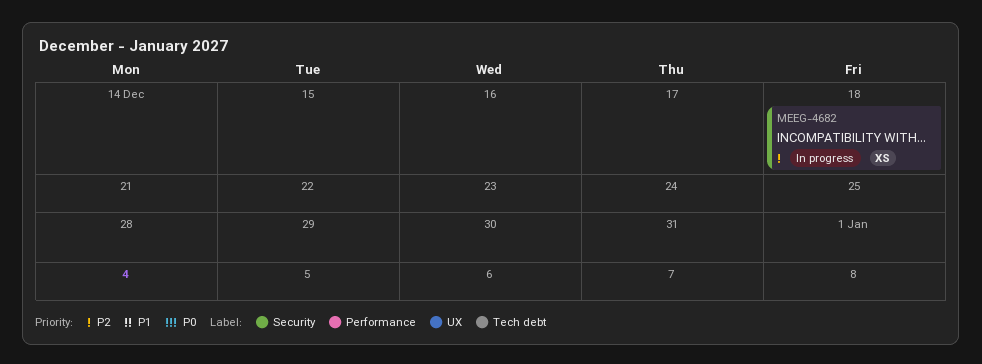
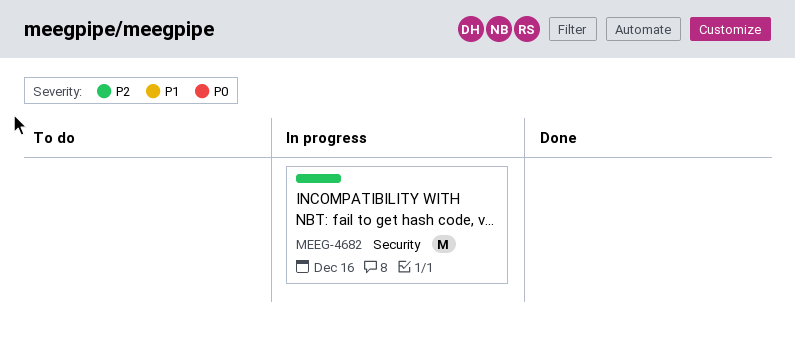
MEEG-4682, estimate: XS -> M
MEEG-4682, due: Dec 18 -> Dec 16

